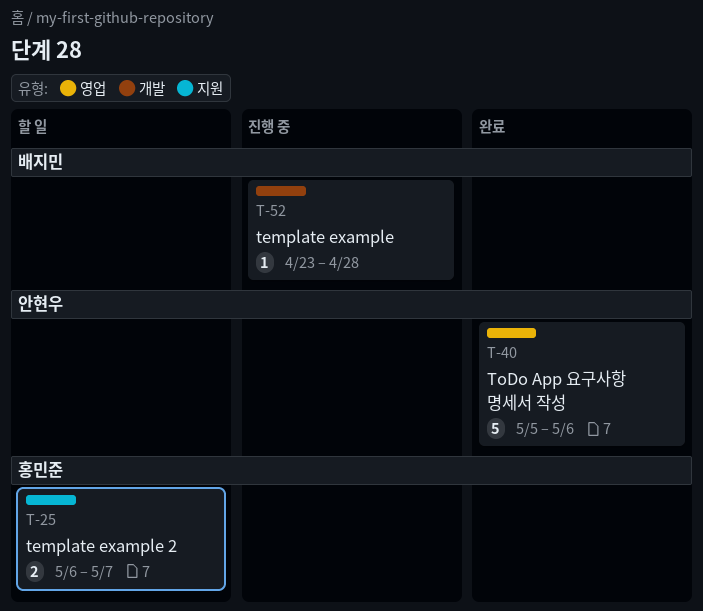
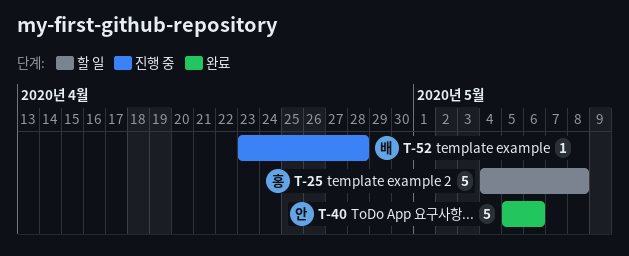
T-25, estimate: 2 -> 5
T-25, start: May 6 -> May 4
T-25, due: May 7 -> May 8

